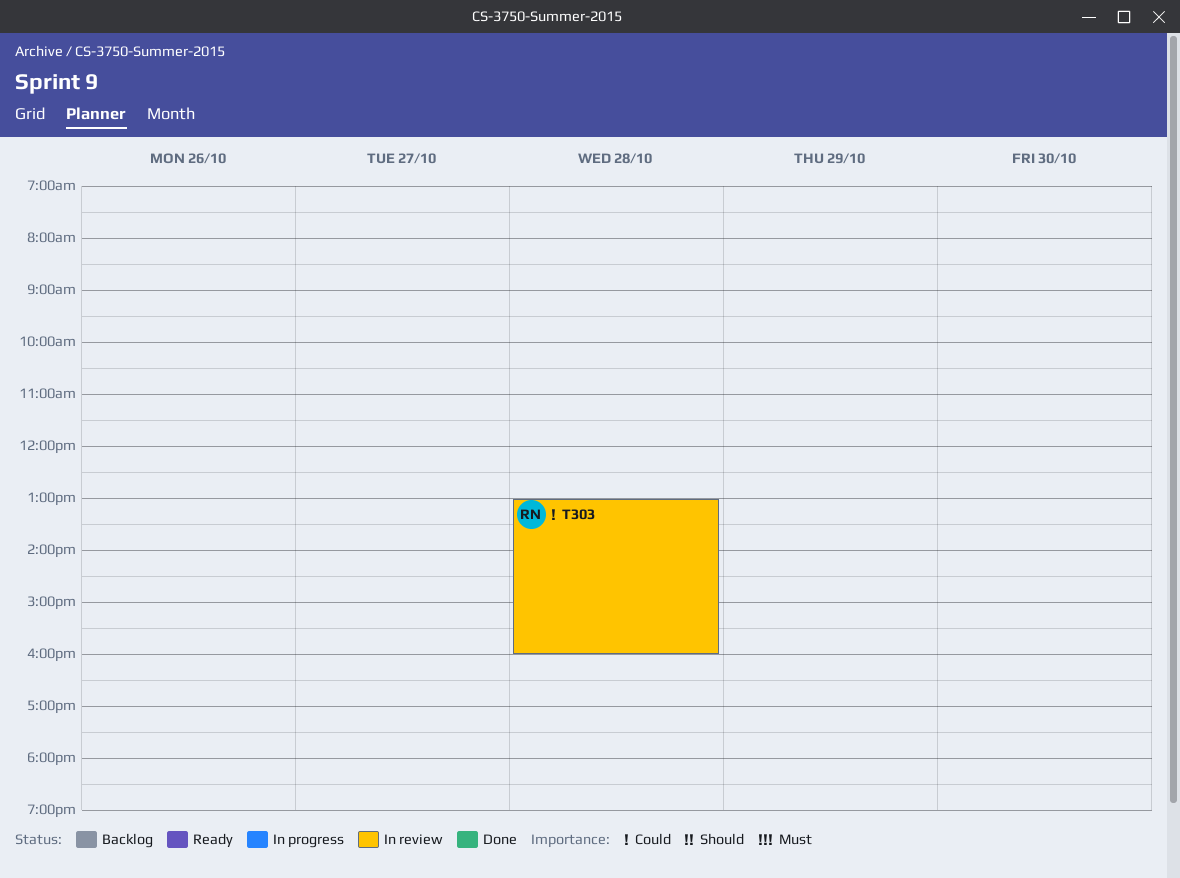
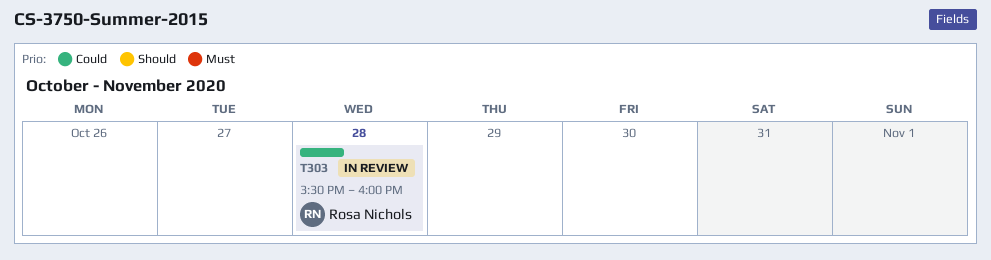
T303, begins: 13:00 -> 15:30

